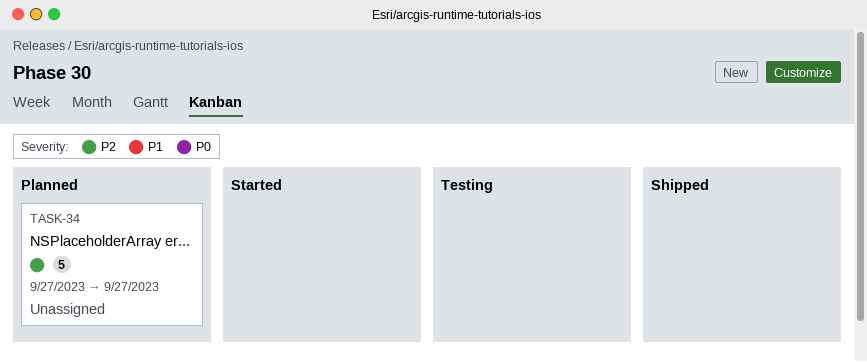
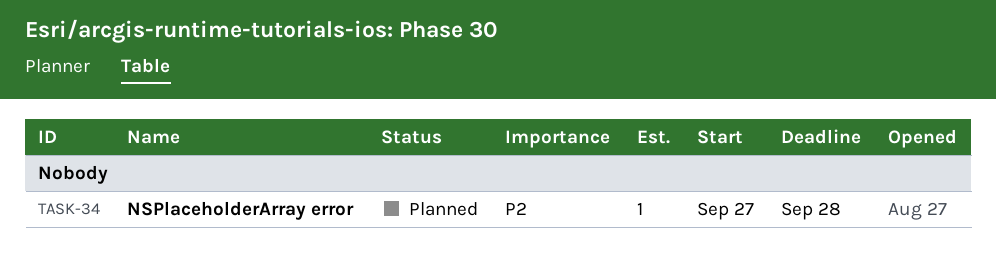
TASK-34, estimate: 5 -> 1
TASK-34, due: Sep 27 -> Sep 28

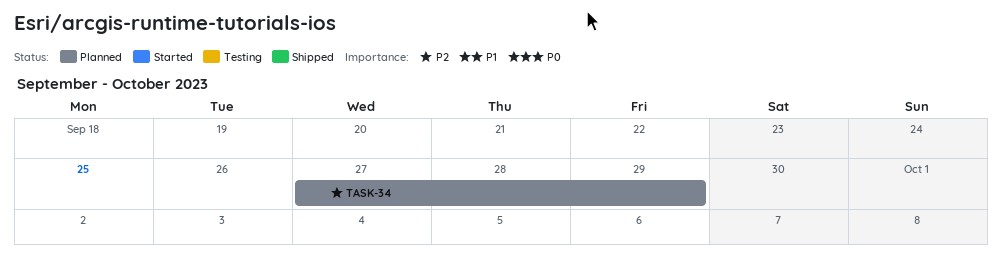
TASK-34, due: Sep 28 -> Sep 29

